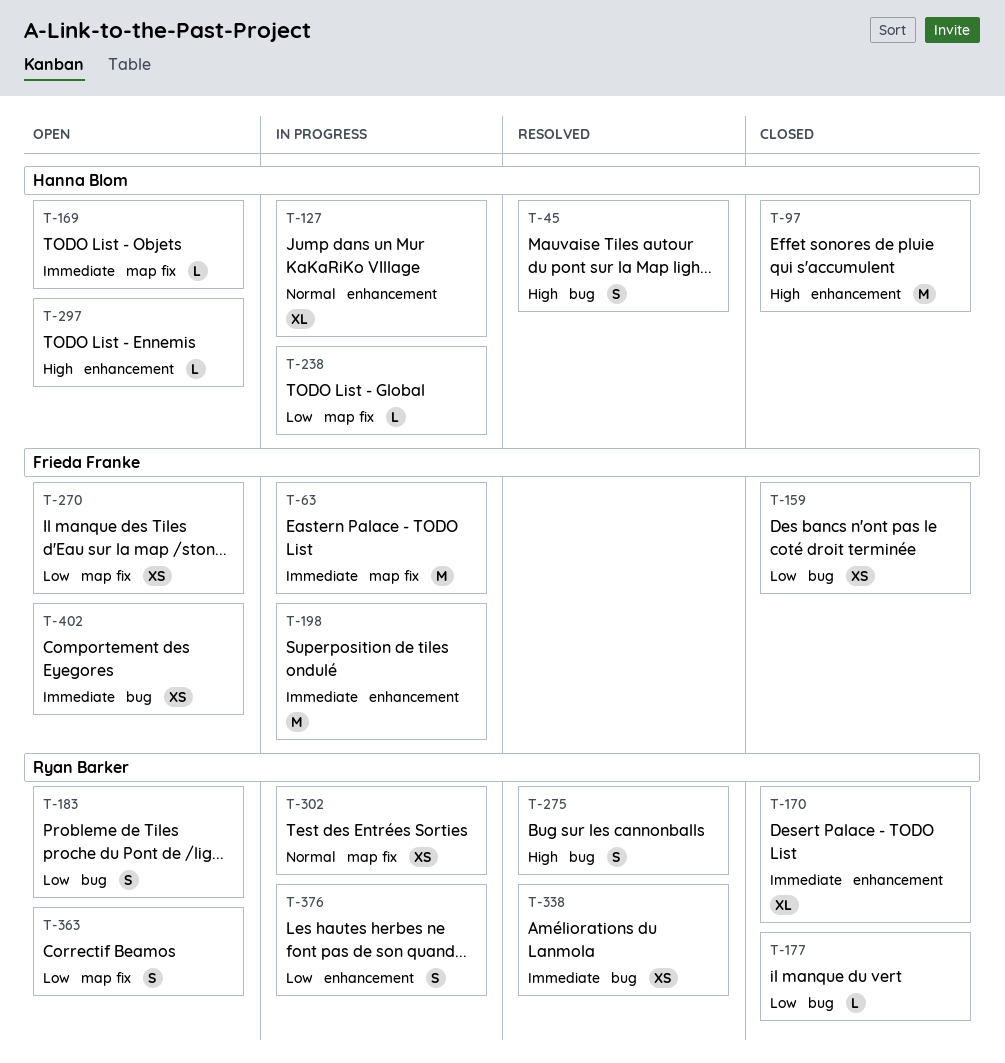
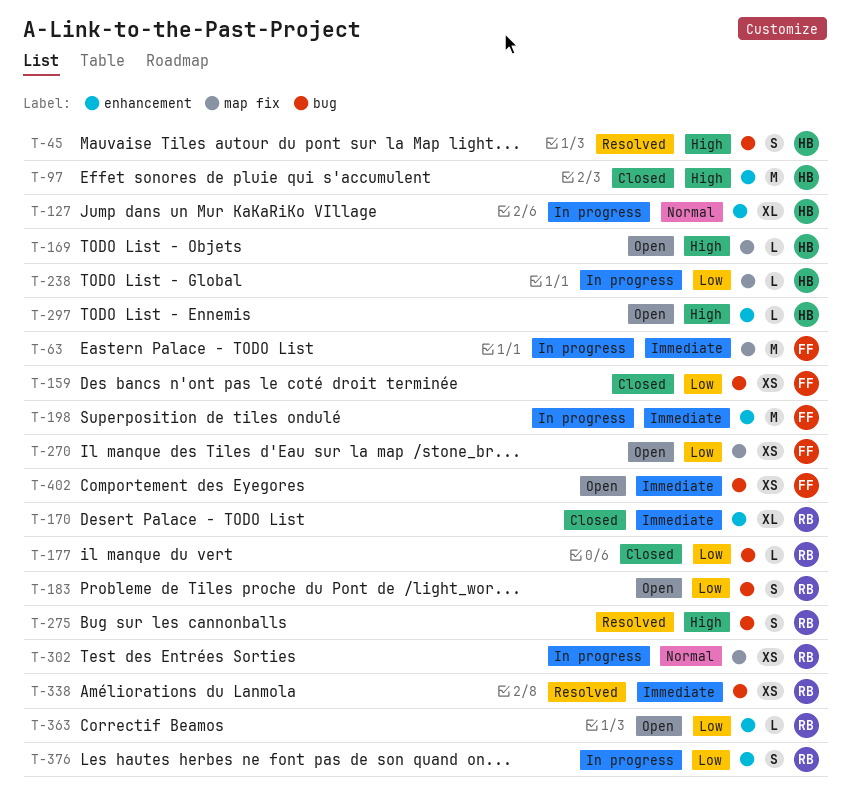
T-169, priority: Immediate -> High
T-363, label: map fix -> enhancement
T-363, estimate: S -> L

